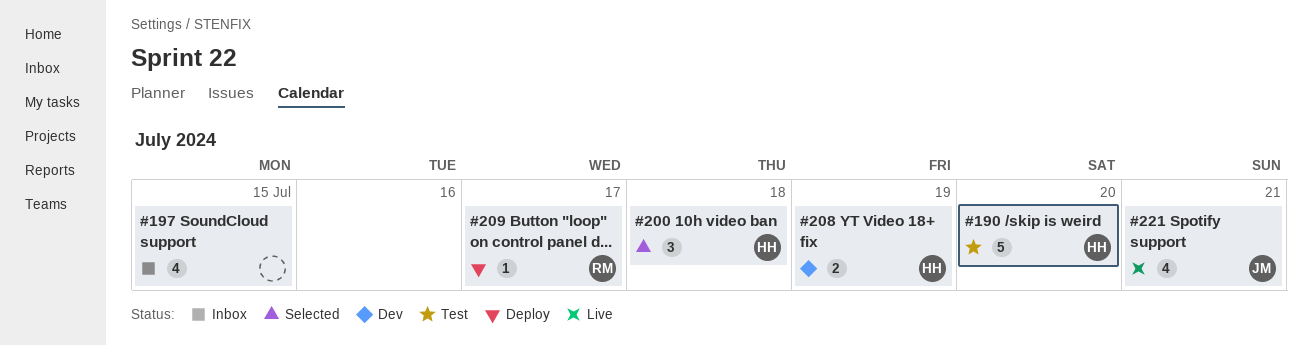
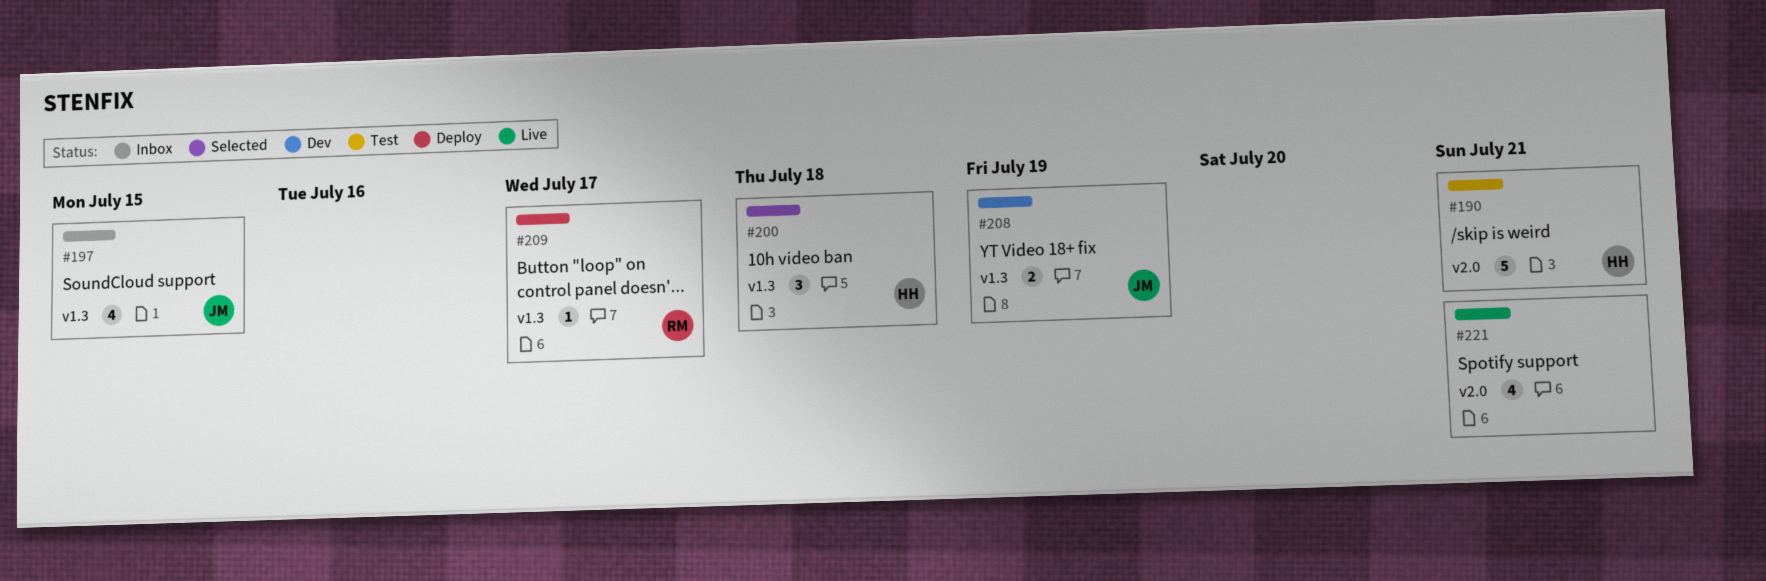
#190, due: Jul 20 -> Jul 21
#197, owner: none -> JM
#208, owner: HH -> JM
#221, owner: JM -> none

